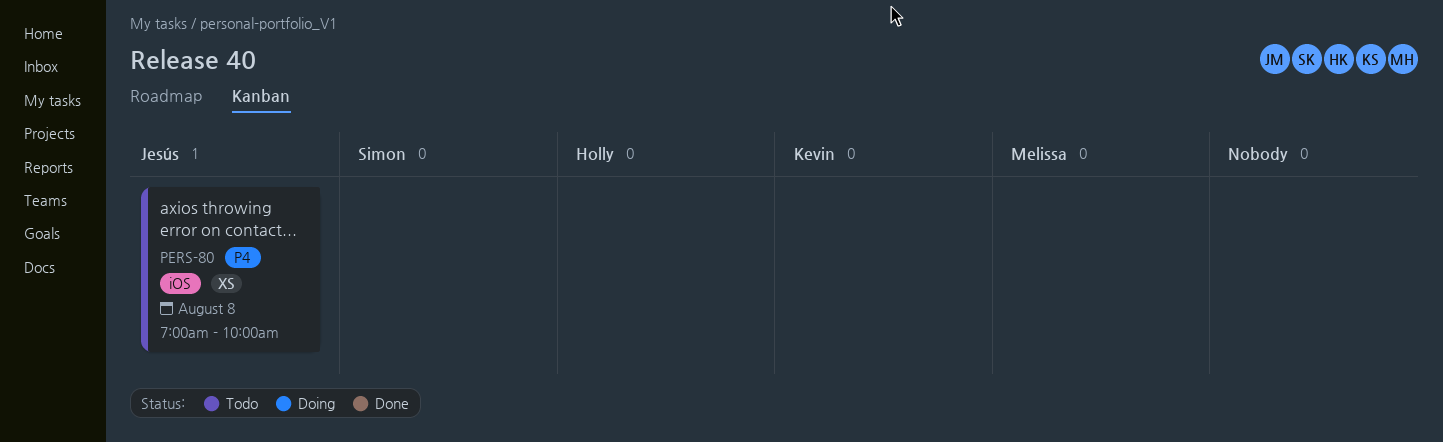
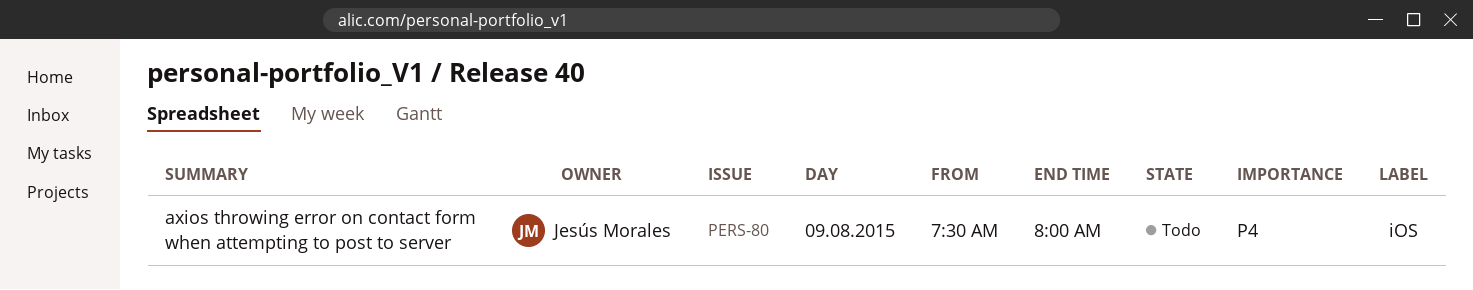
PERS-80, day: Aug 8 -> Aug 9
PERS-80, begins: 07:00 -> 07:30
PERS-80, ends: 10:00 -> 08:00

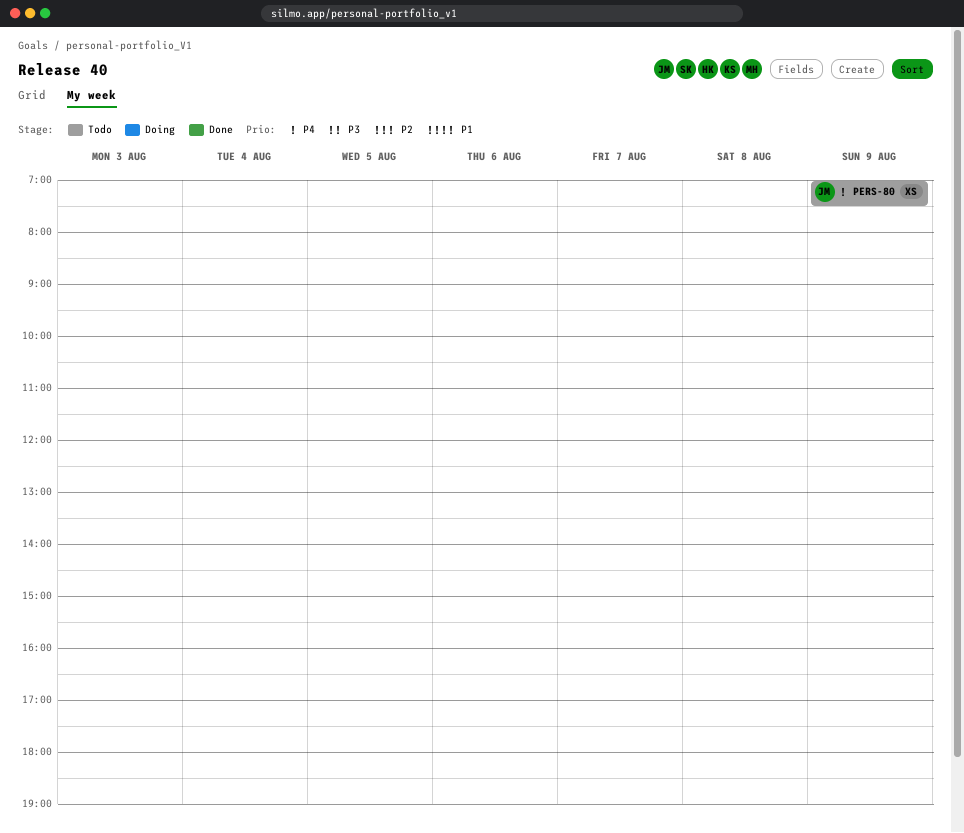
PERS-80, begins: 07:30 -> 07:00
PERS-80, ends: 08:00 -> 07:30

